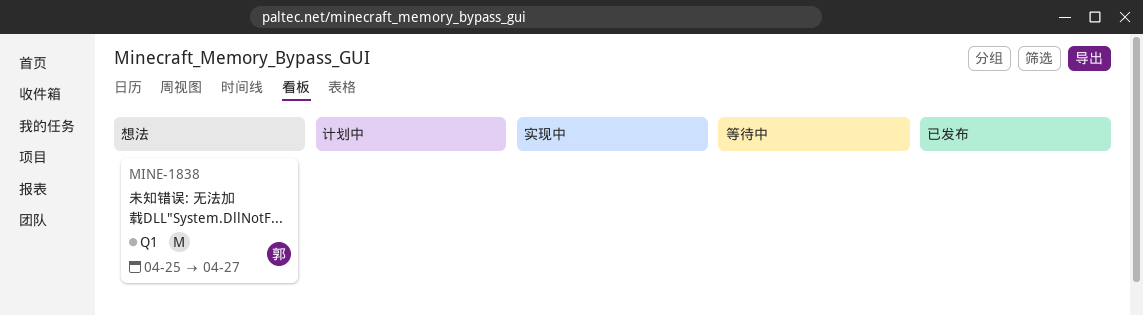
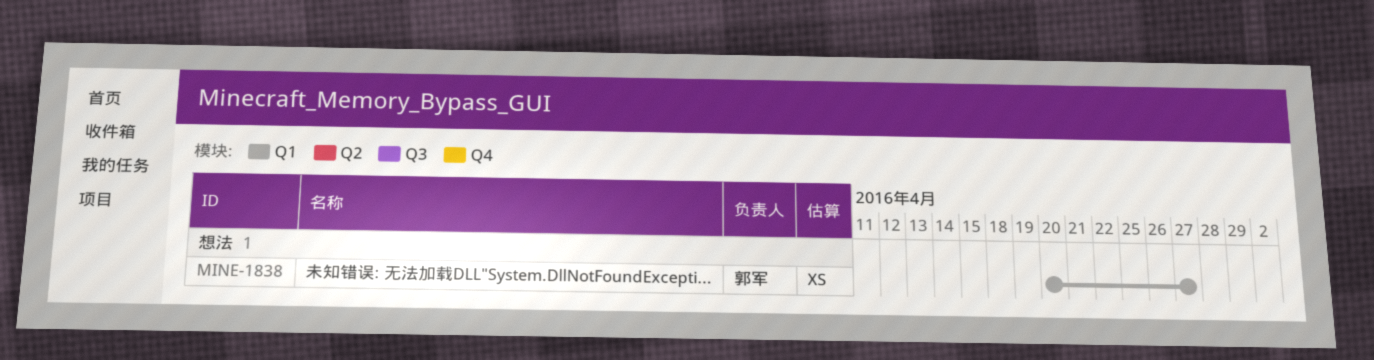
MINE-1838, estimate: M -> XS
MINE-1838, start: Apr 25 -> Apr 20

